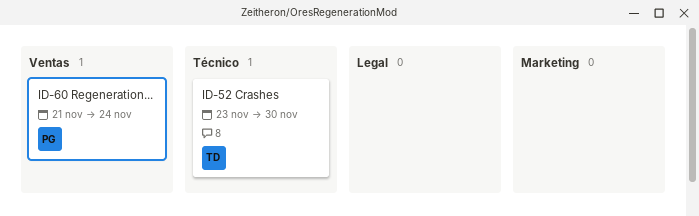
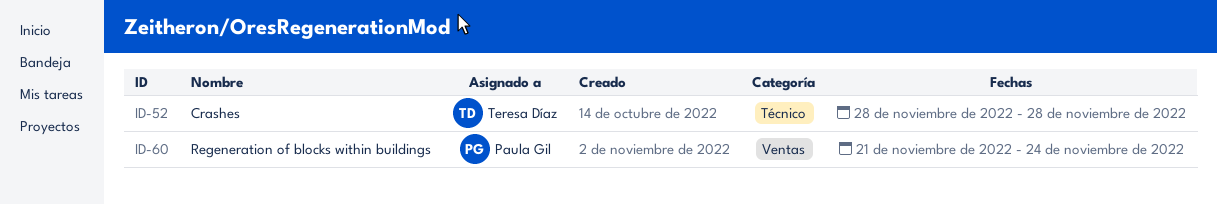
ID-52, start: Nov 23 -> Nov 28
ID-52, due: Nov 30 -> Nov 28

